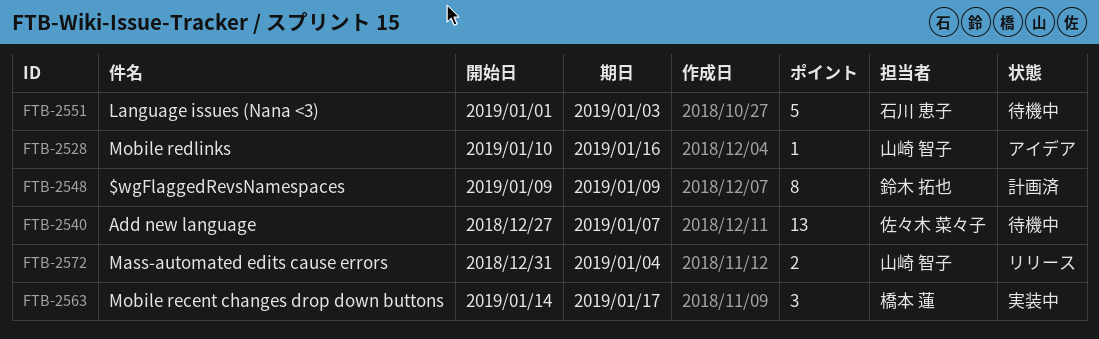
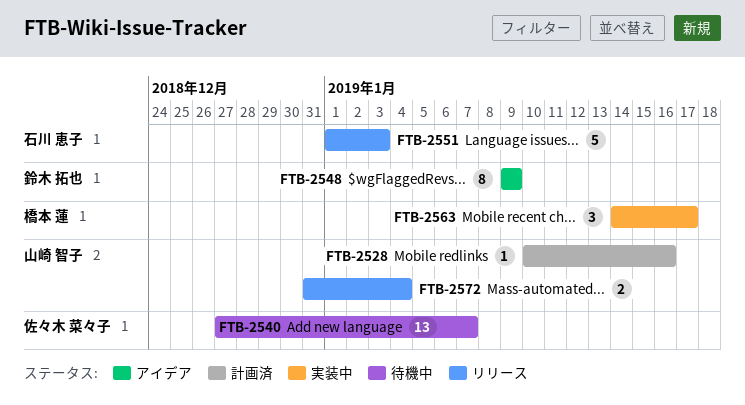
FTB-2528, status: アイデア -> 計画済
FTB-2548, status: 計画済 -> アイデア
FTB-2551, status: 待機中 -> リリース

